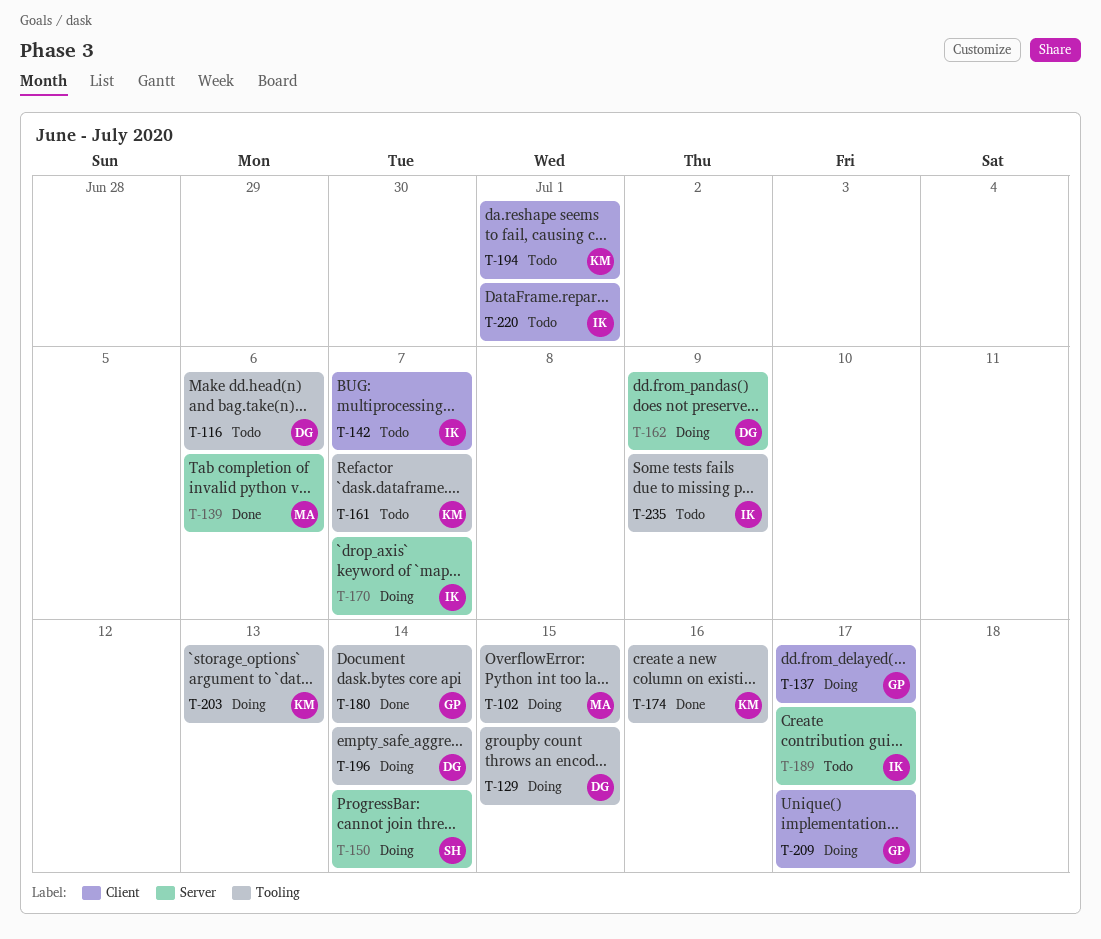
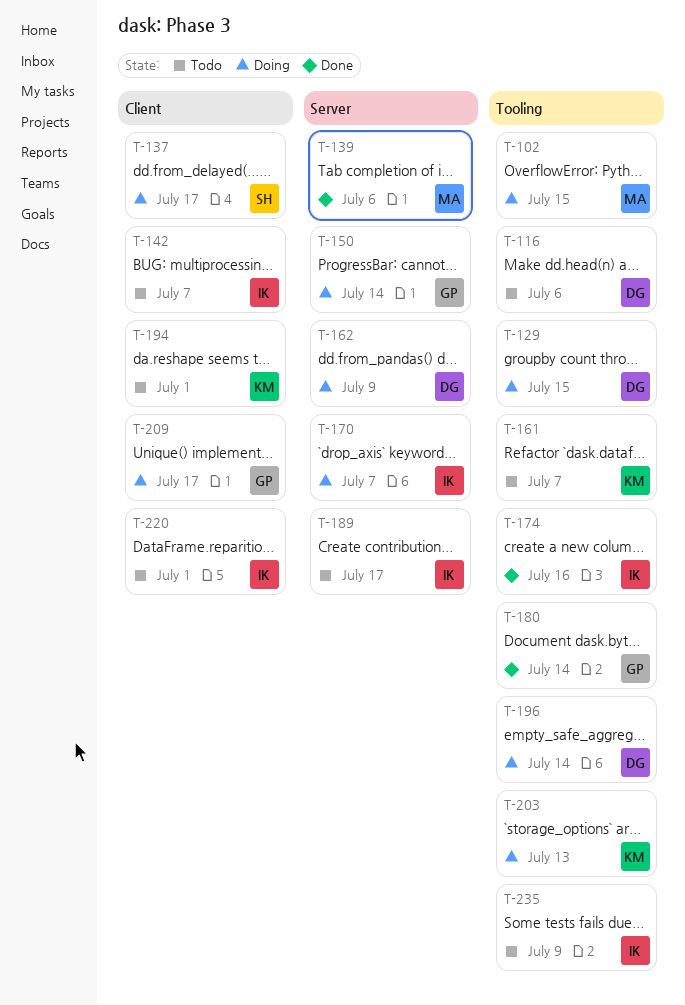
T-137, owner: GP -> SH
T-150, owner: SH -> GP
T-174, owner: KM -> IK

